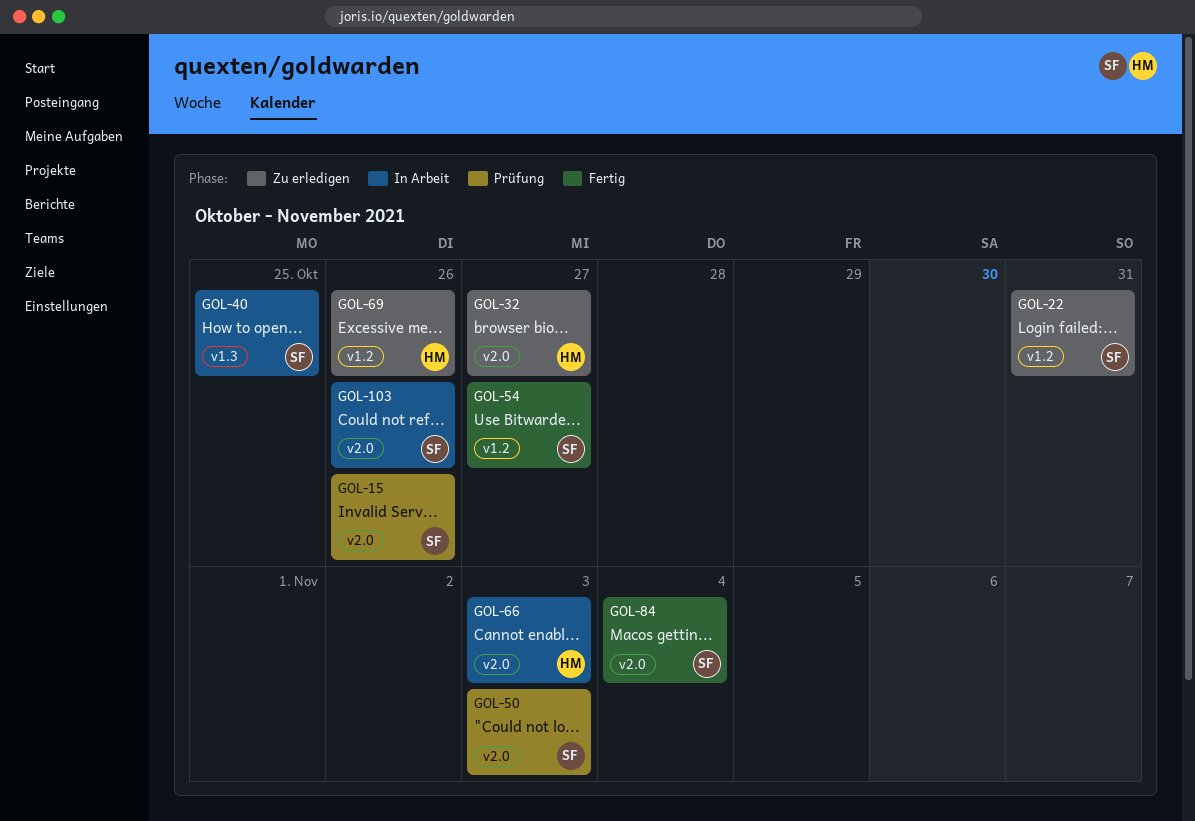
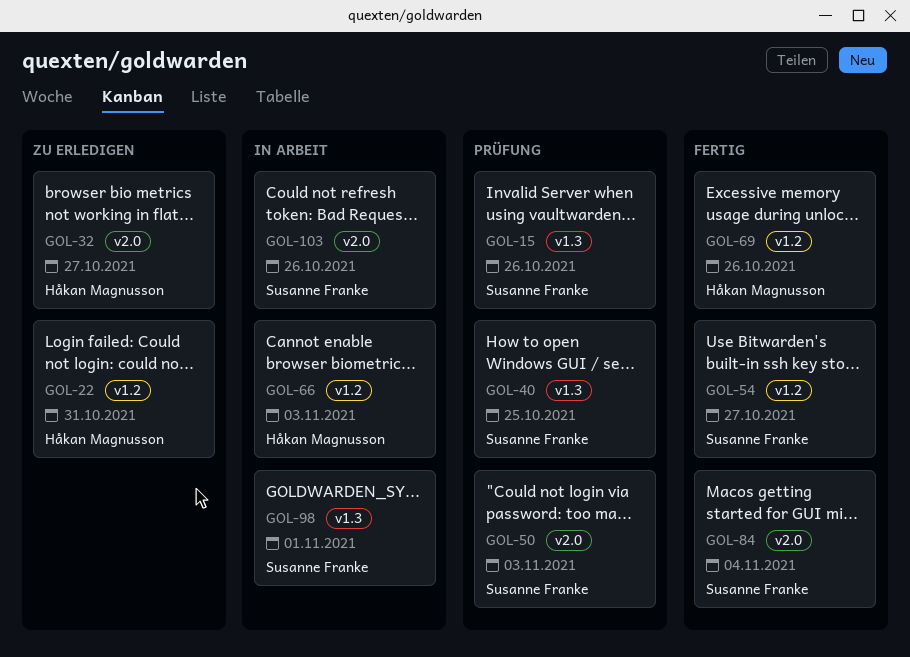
GOL-15, label: v2.0 -> v1.3
GOL-22, owner: Susanne Franke -> Håkan Magnusson
GOL-40, status: In Arbeit -> Prüfung
GOL-66, label: v2.0 -> v1.2
GOL-69, status: Zu erledigen -> Fertig
GOL-98: none -> present

